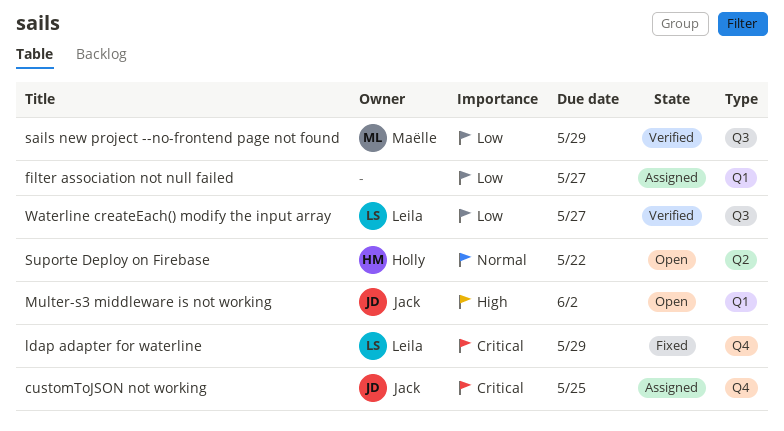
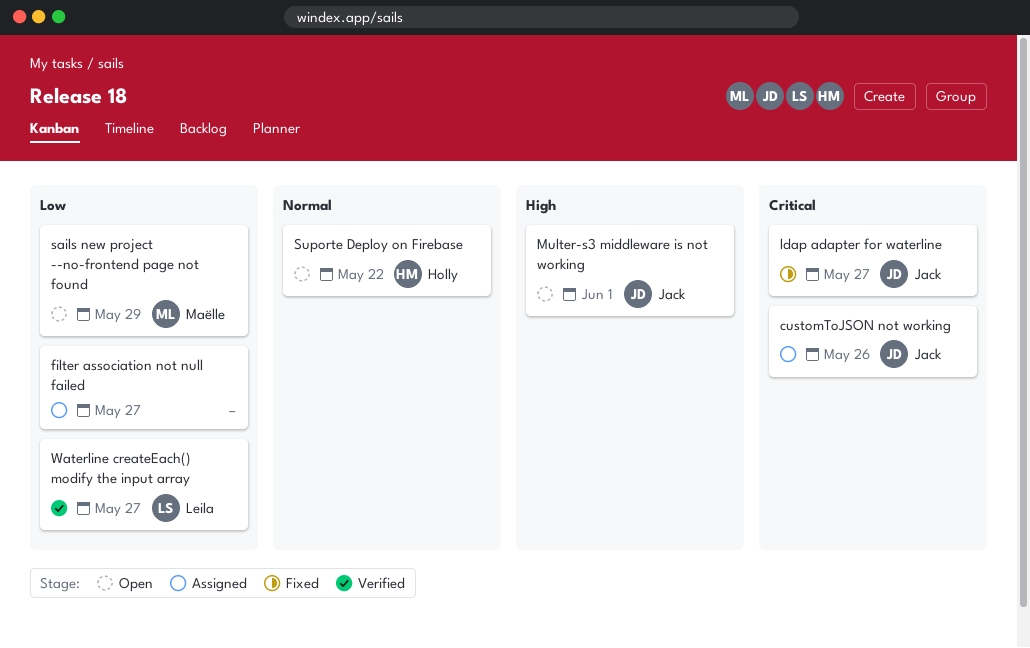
customToJSON not working, due: May 25 -> May 26
ldap adapter for waterline, owner: Leila -> Jack
ldap adapter for waterline, due: May 29 -> May 27
Multer-s3 middleware is not working, due: Jun 2 -> Jun 1
sails new project --no-frontend page not found, status: Verified -> Open

